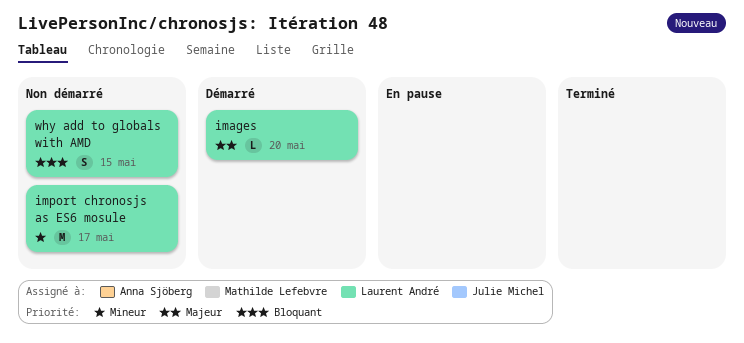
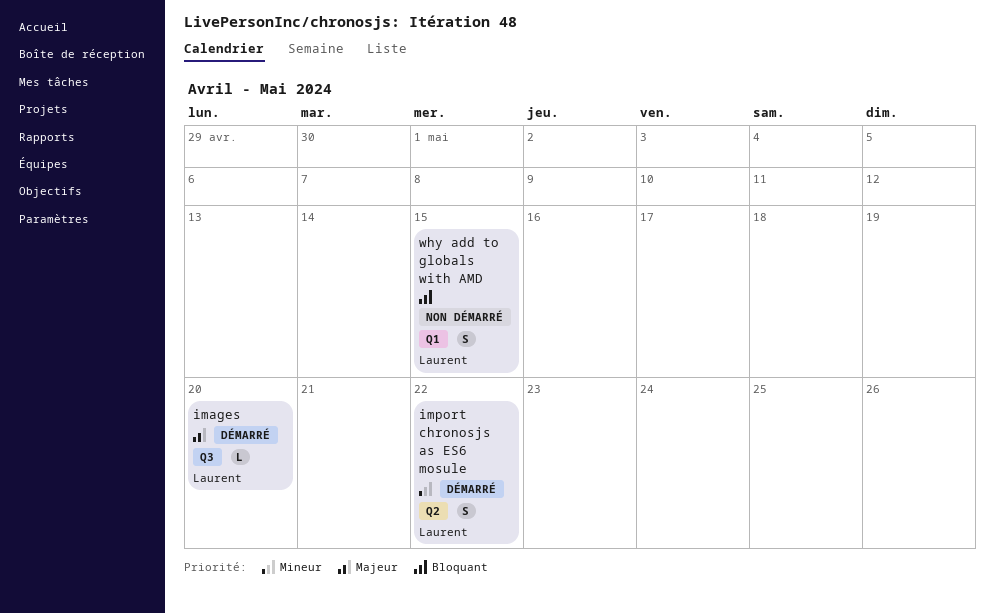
import chronosjs as ES6 mosule, status: Non démarré -> Démarré
import chronosjs as ES6 mosule, estimate: M -> S
import chronosjs as ES6 mosule, due: May 17 -> May 22

